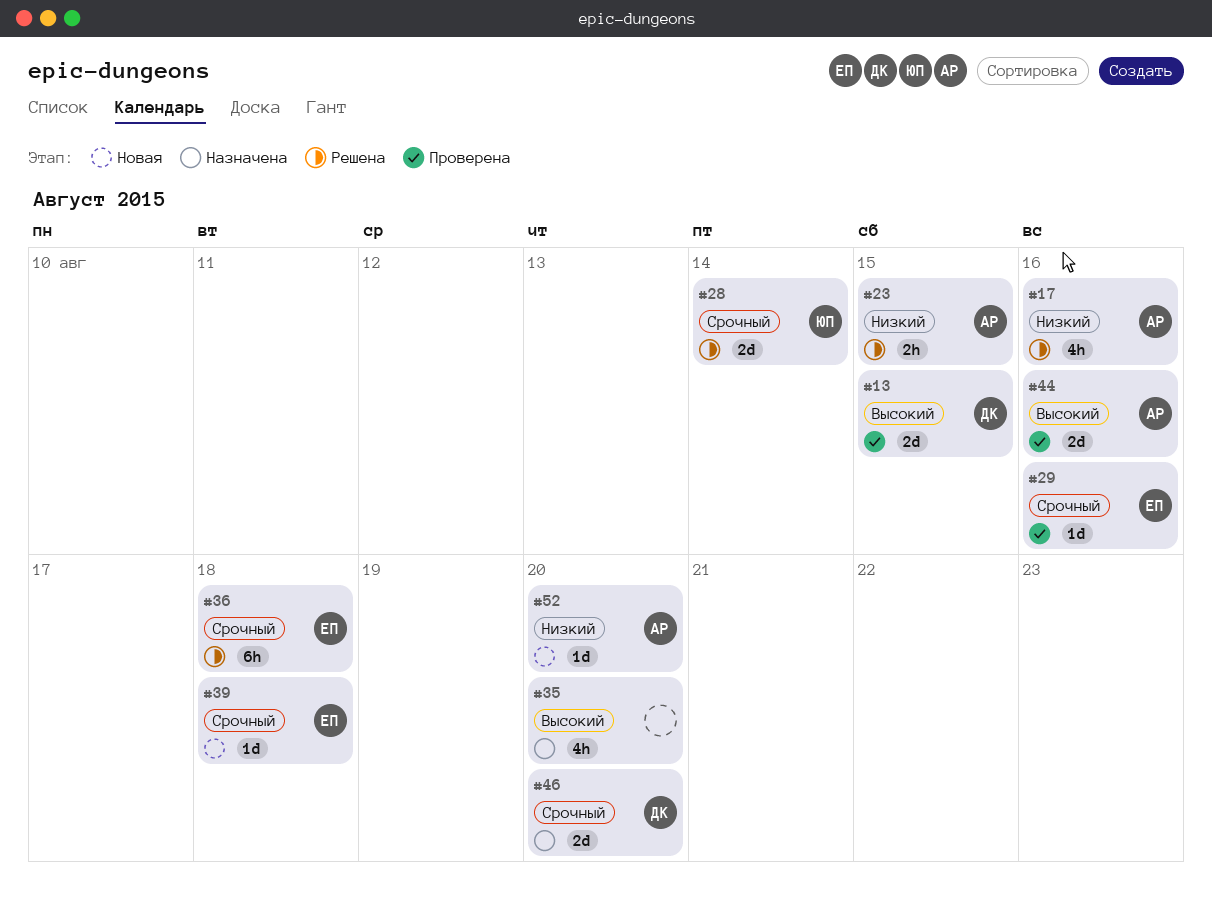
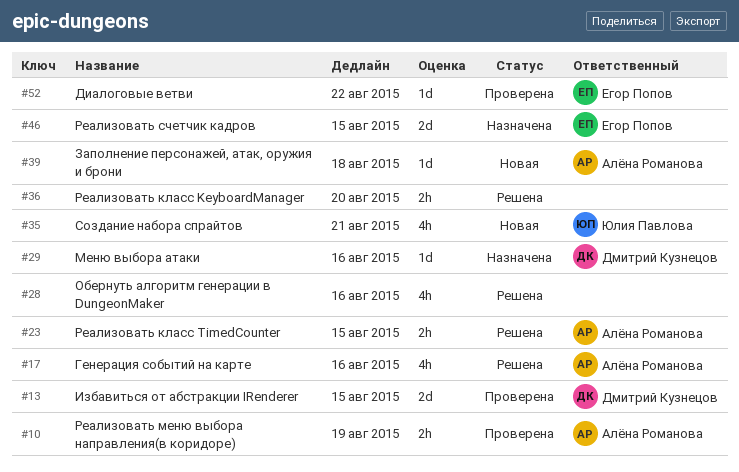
#10: none -> present
#28, owner: Юлия Павлова -> none
#28, estimate: 2d -> 4h
#28, due: Aug 14 -> Aug 16
#29, status: Проверена -> Назначена
#29, owner: Егор Попов -> Дмитрий Кузнецов
#35, status: Назначена -> Новая
#35, owner: none -> Юлия Павлова
#35, due: Aug 20 -> Aug 21
#36, owner: Егор Попов -> none
#36, estimate: 6h -> 2h
#36, due: Aug 18 -> Aug 20
#39, owner: Егор Попов -> Алёна Романова
#44: present -> none
#46, owner: Дмитрий Кузнецов -> Егор Попов
#46, due: Aug 20 -> Aug 15
#52, status: Новая -> Проверена
#52, owner: Алёна Романова -> Егор Попов
#52, due: Aug 20 -> Aug 22

